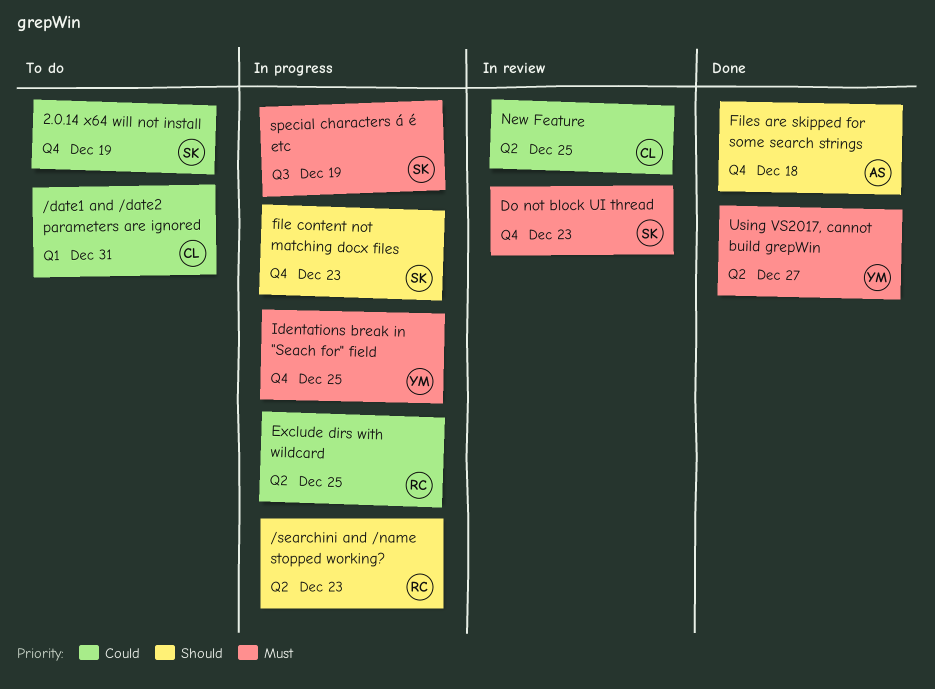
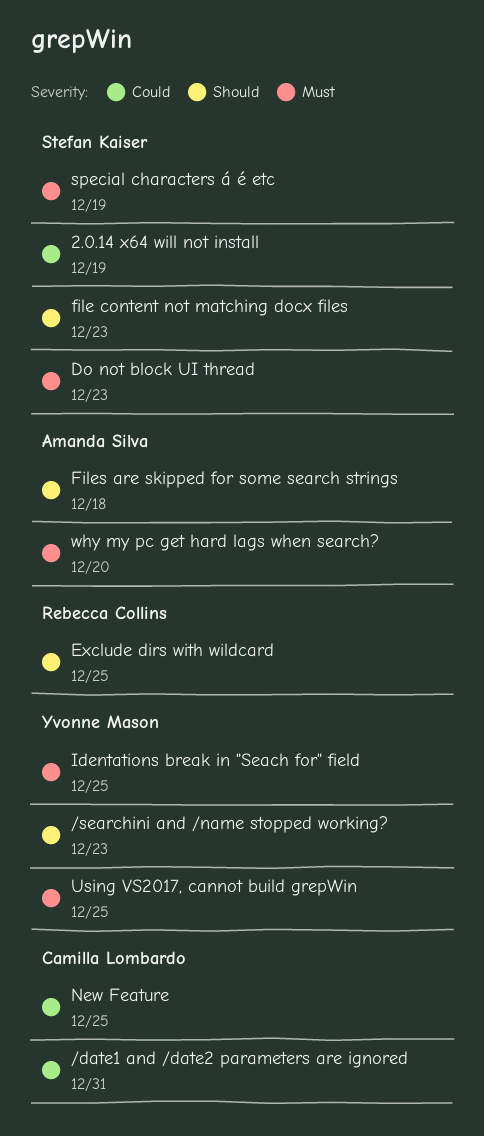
/searchini and /name stopped working?, owner: Rebecca Collins -> Yvonne Mason
Exclude dirs with wildcard, priority: Could -> Should
Using VS2017, cannot build grepWin, due: Dec 27 -> Dec 25
why my pc get hard lags when search?: none -> present

